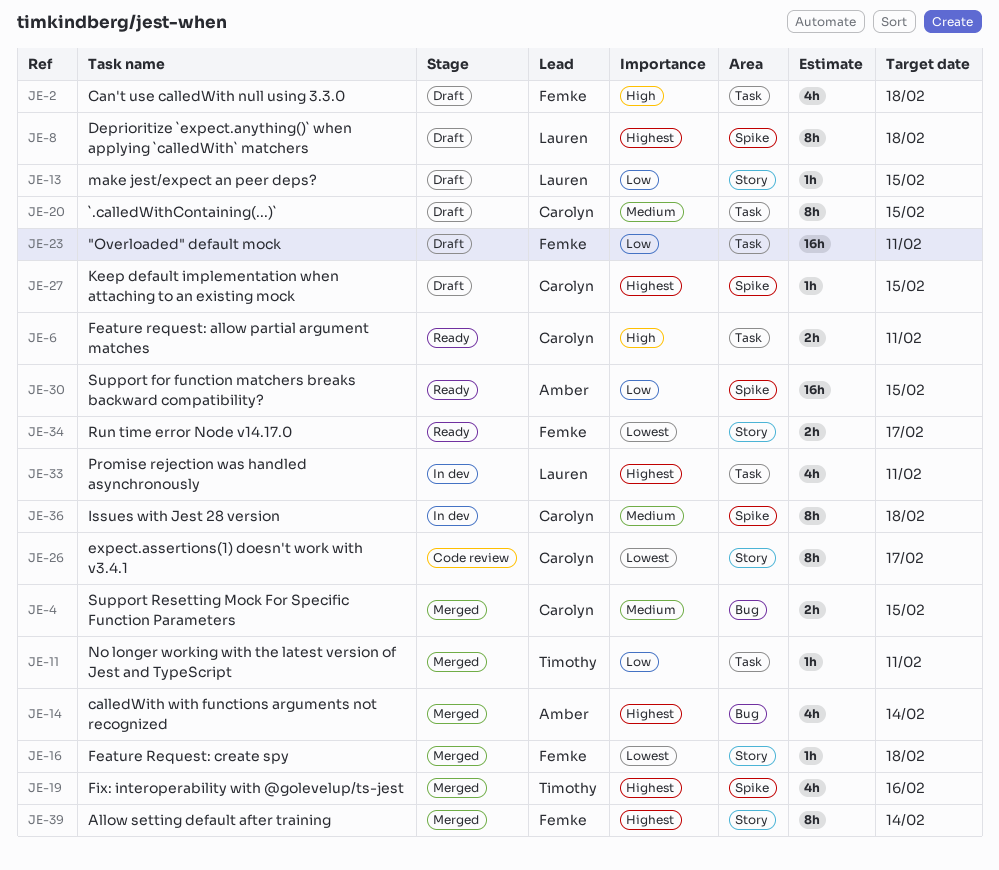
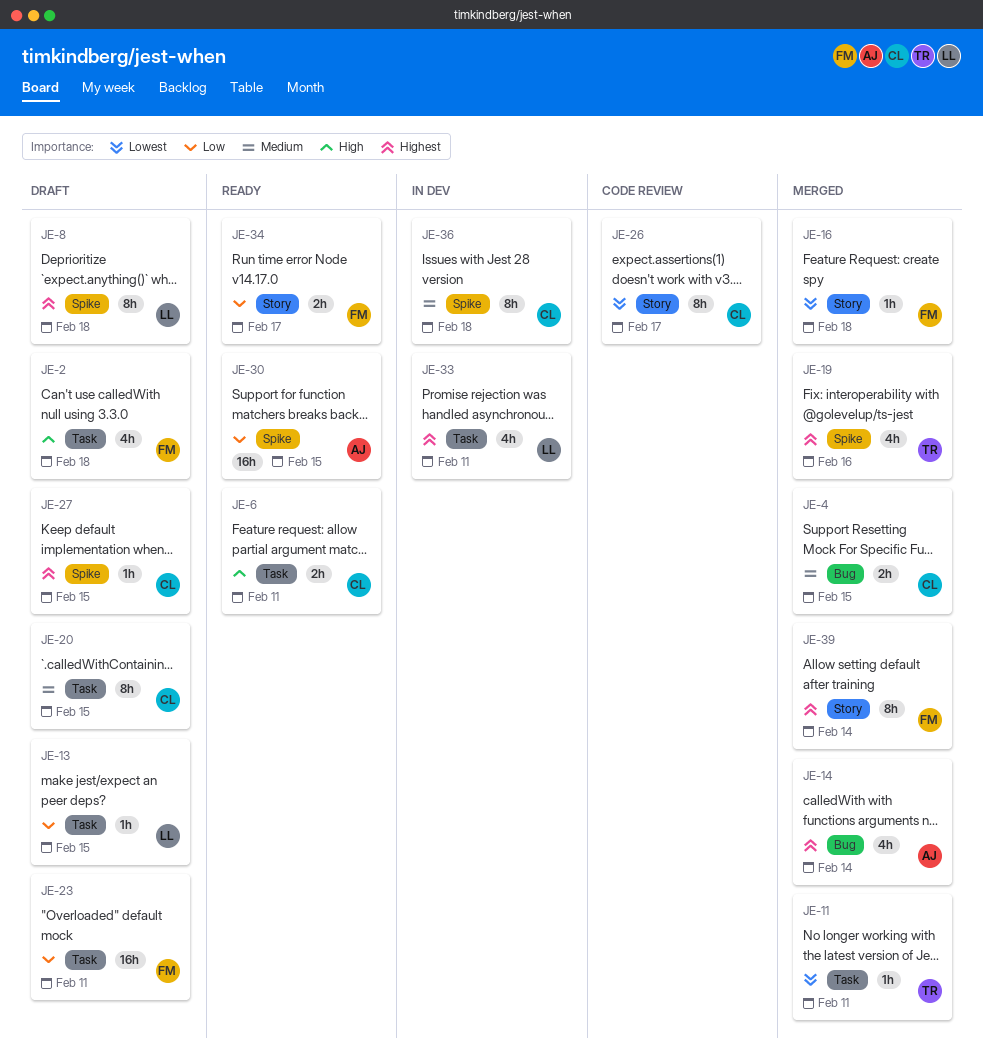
JE-11, priority: Low -> Lowest
JE-13, label: Story -> Task
JE-34, priority: Lowest -> Low

